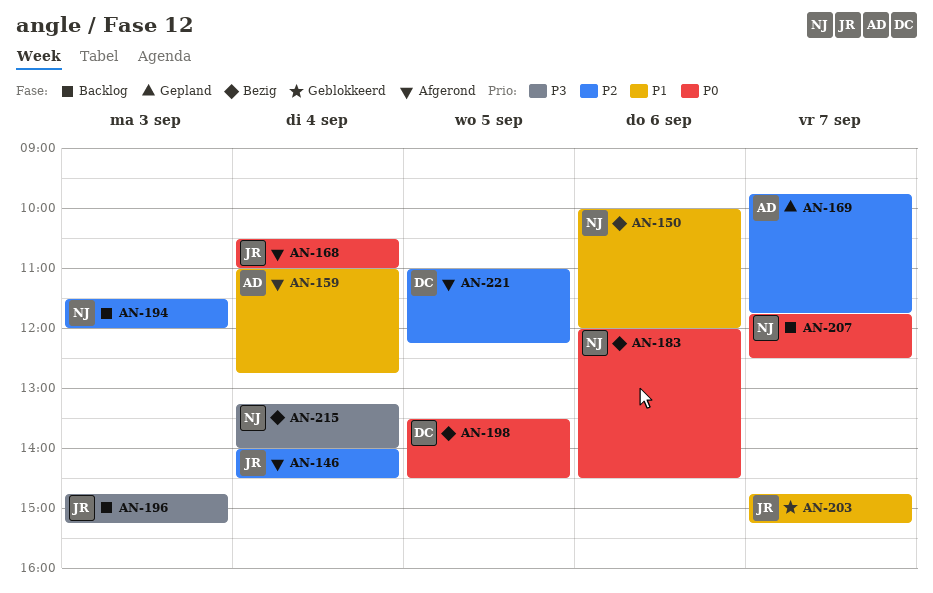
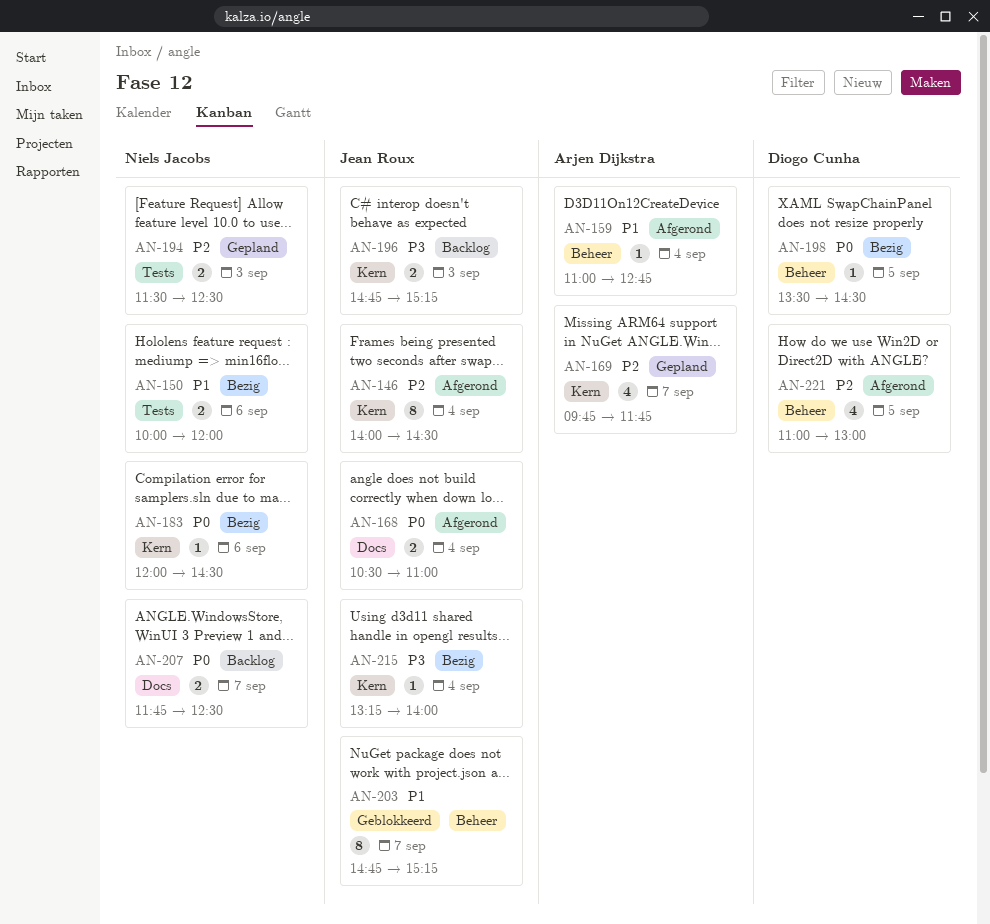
AN-194, status: Backlog -> Gepland
AN-194, ends: 12:00 -> 12:30
AN-215, owner: Niels Jacobs -> Jean Roux
AN-221, ends: 12:15 -> 13:00

